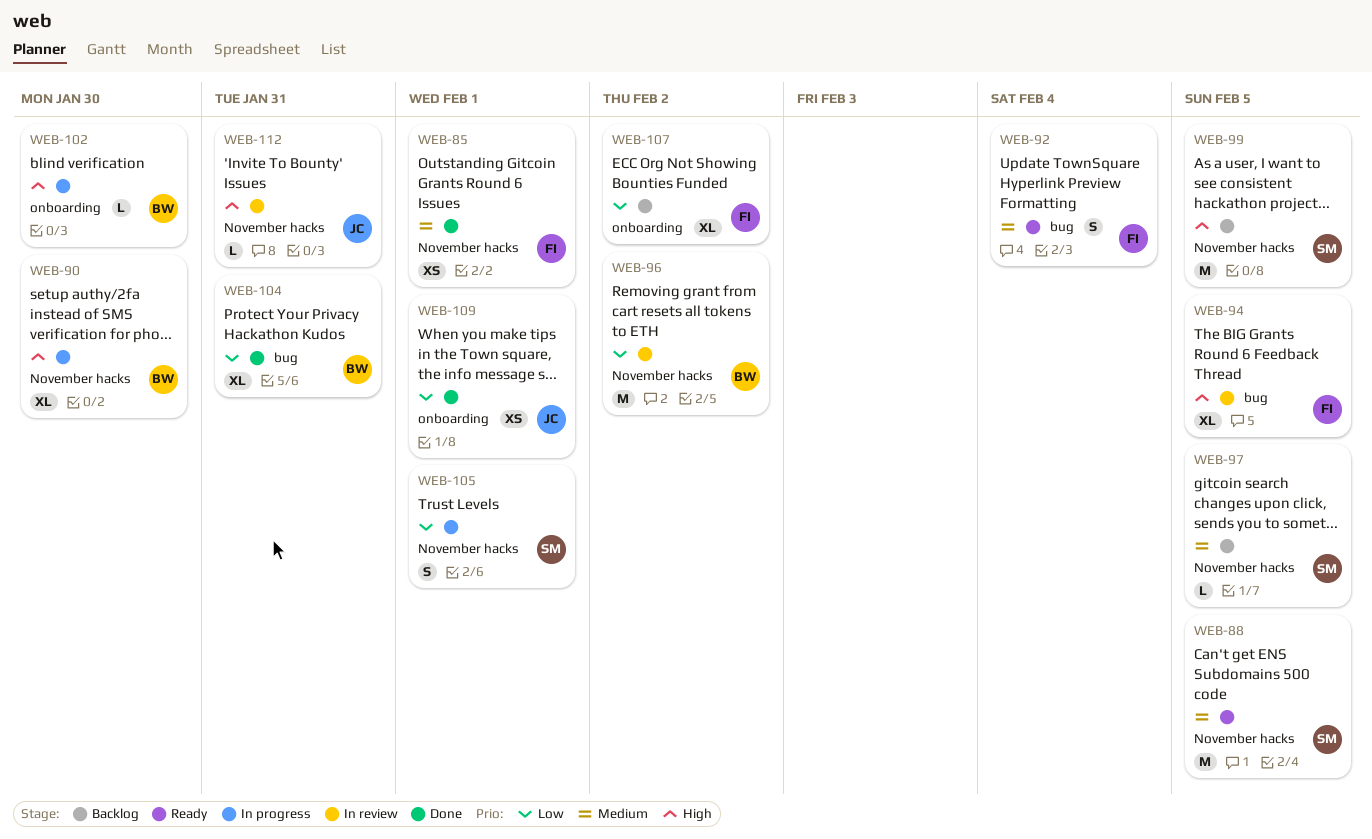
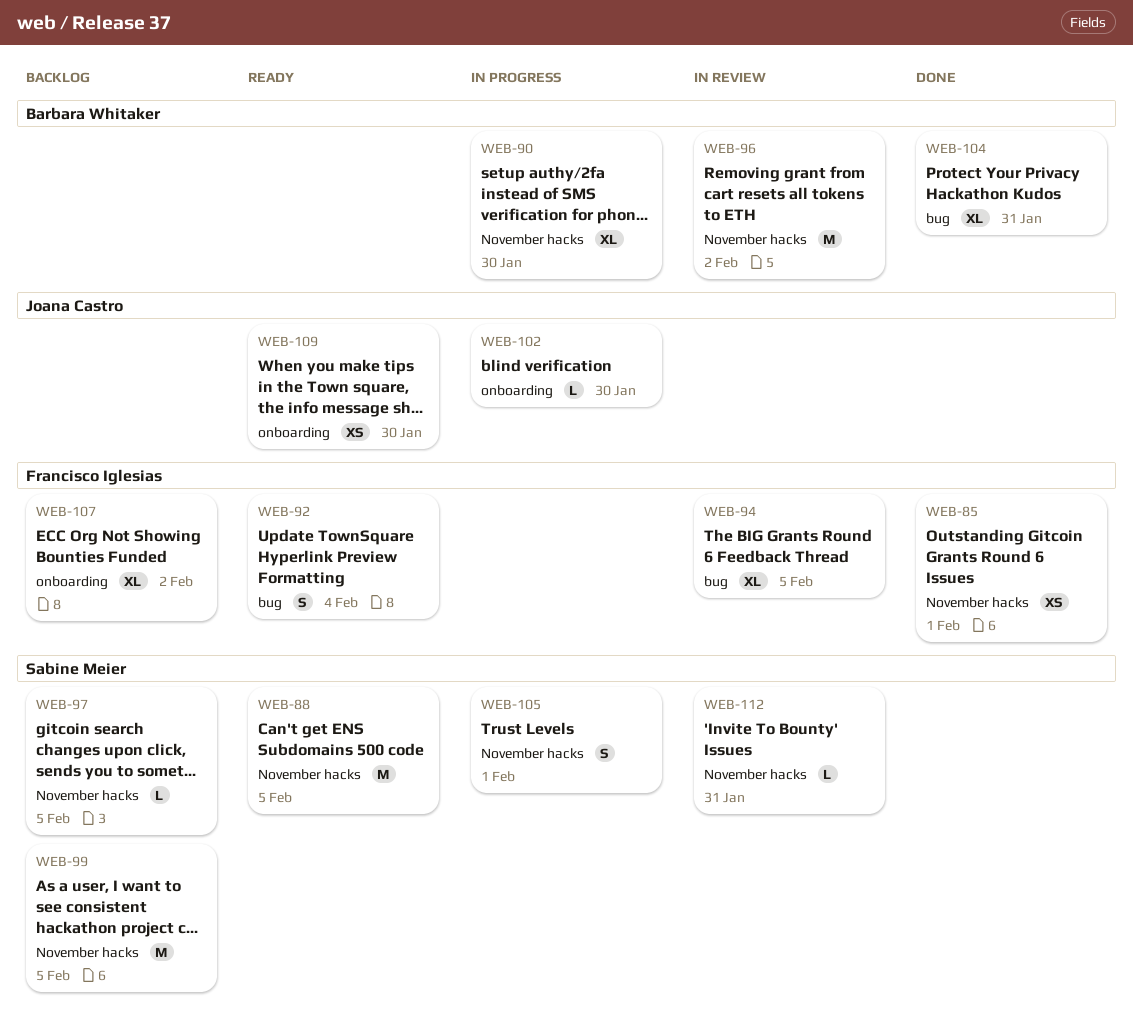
WEB-102, owner: Barbara Whitaker -> Joana Castro
WEB-109, status: Done -> Ready
WEB-109, due: Feb 1 -> Jan 30
WEB-112, owner: Joana Castro -> Sabine Meier

